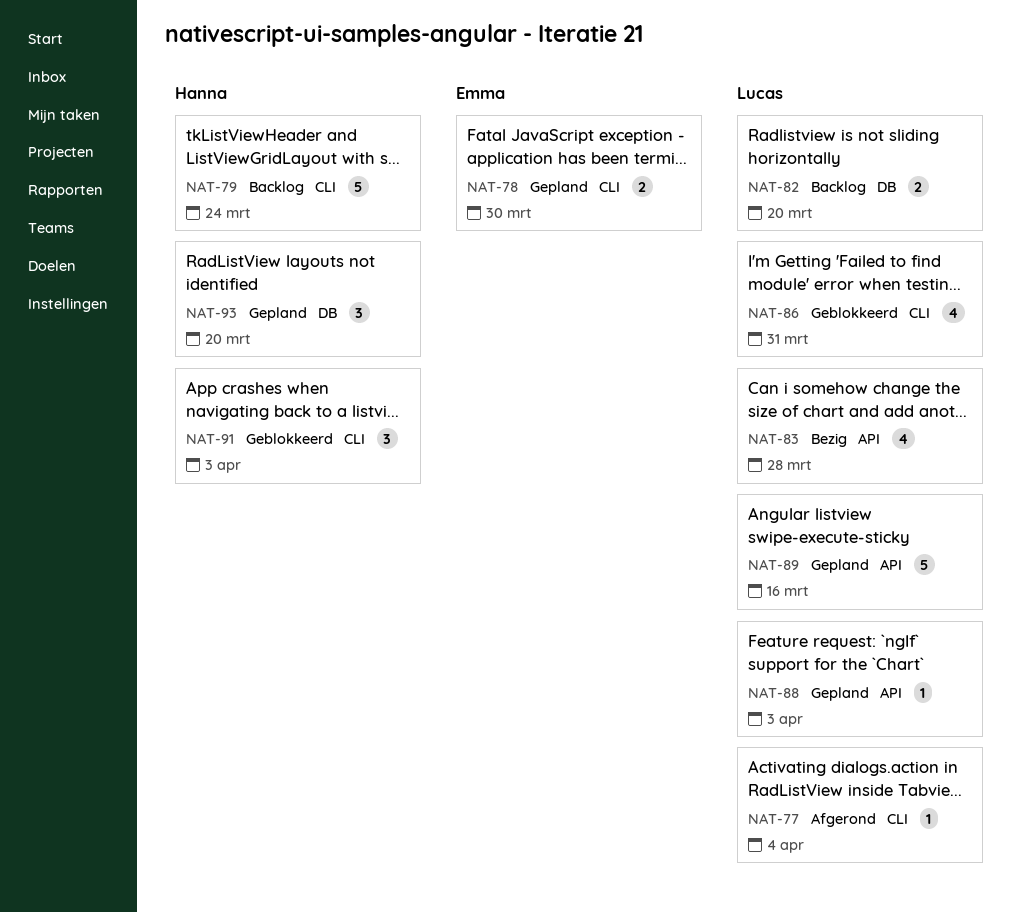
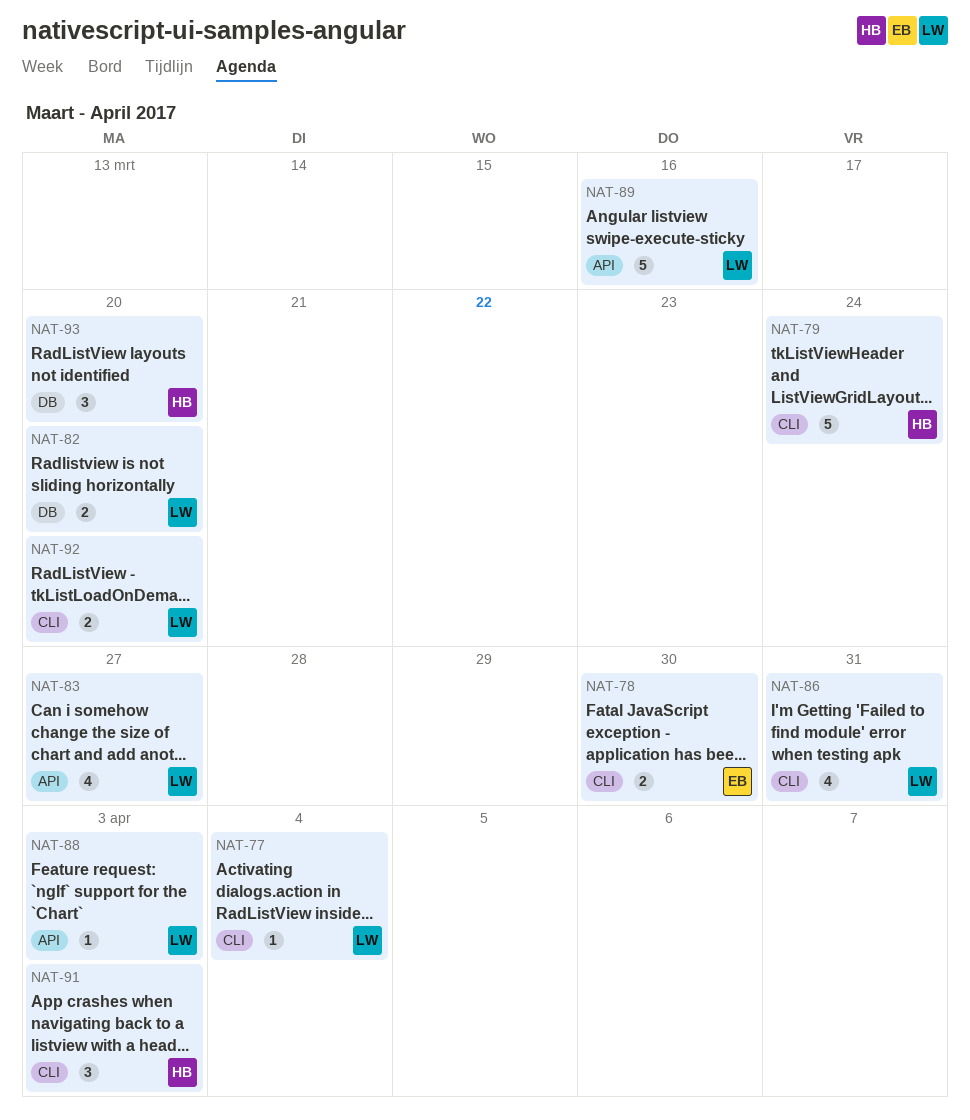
NAT-83, due: Mar 28 -> Mar 27
NAT-92: none -> present

